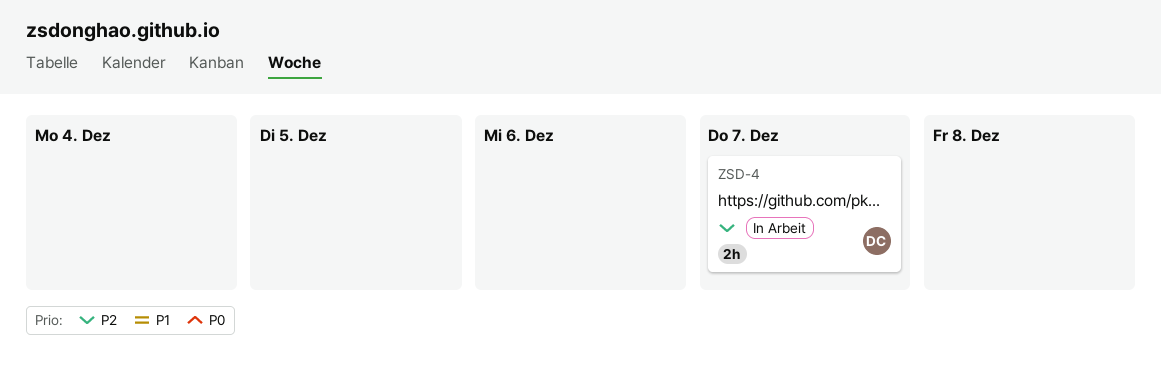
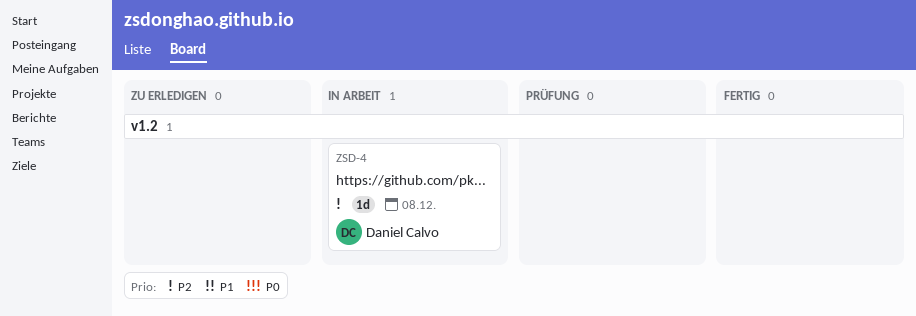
ZSD-4, estimate: 2h -> 1d
ZSD-4, due: Dec 7 -> Dec 8

